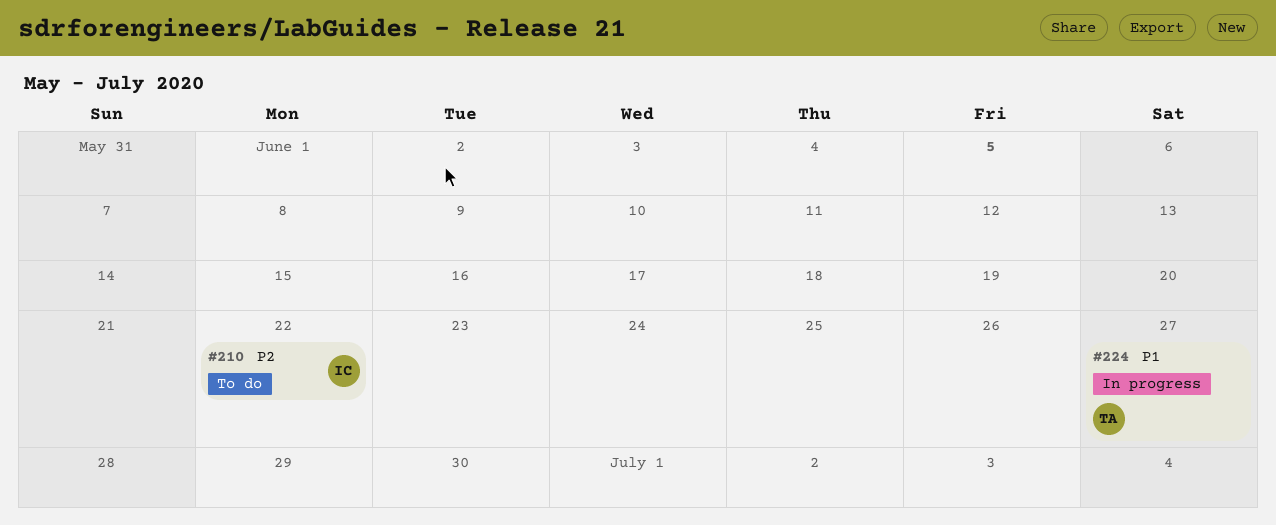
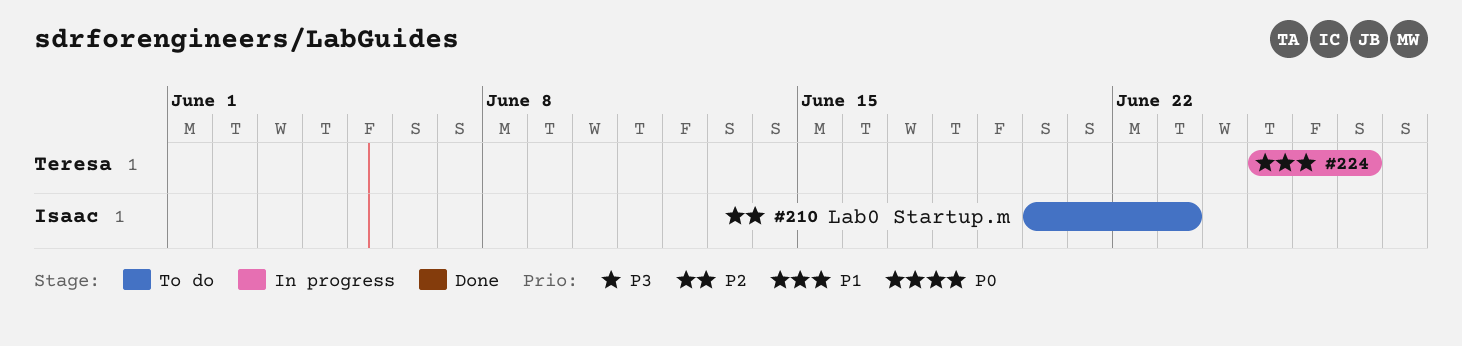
#210, due: Jun 22 -> Jun 23

